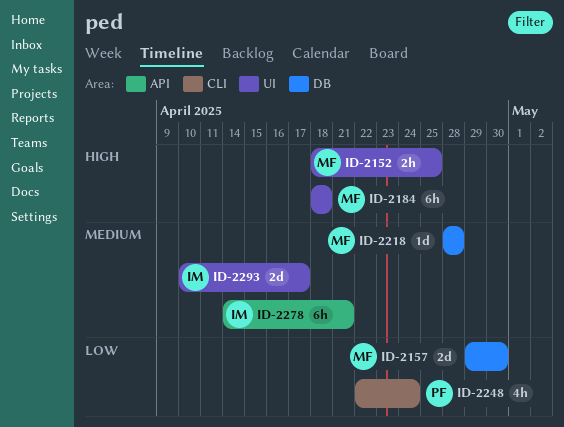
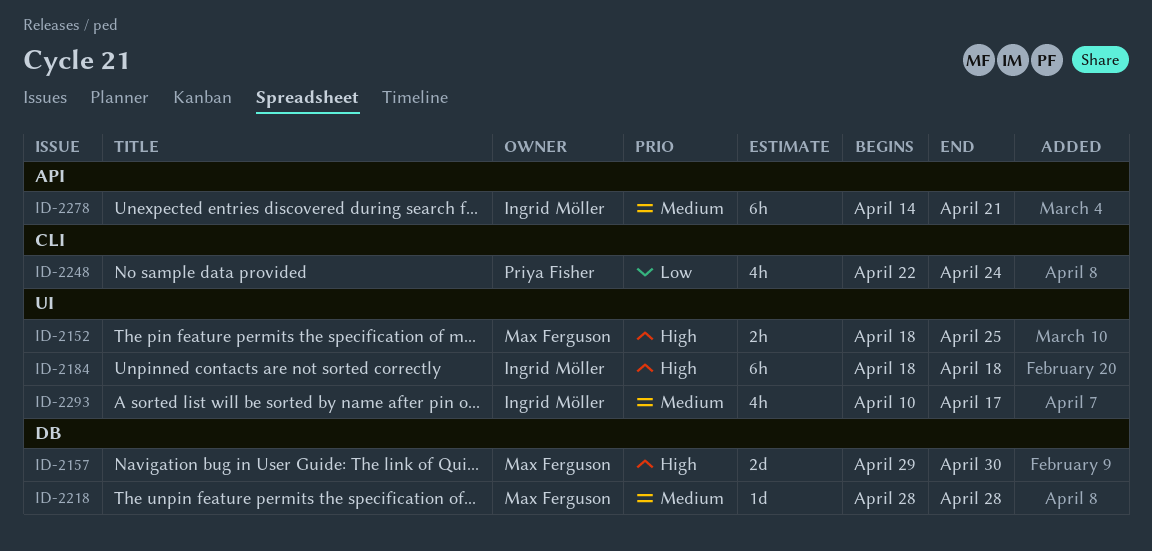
ID-2157, priority: Low -> High
ID-2184, owner: Max Ferguson -> Ingrid Möller
ID-2293, estimate: 2d -> 4h

